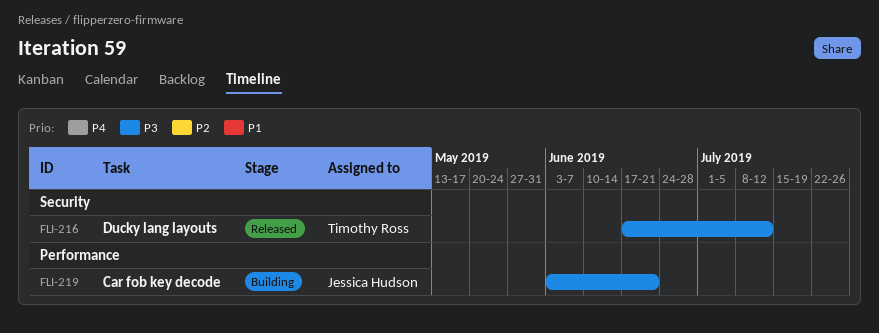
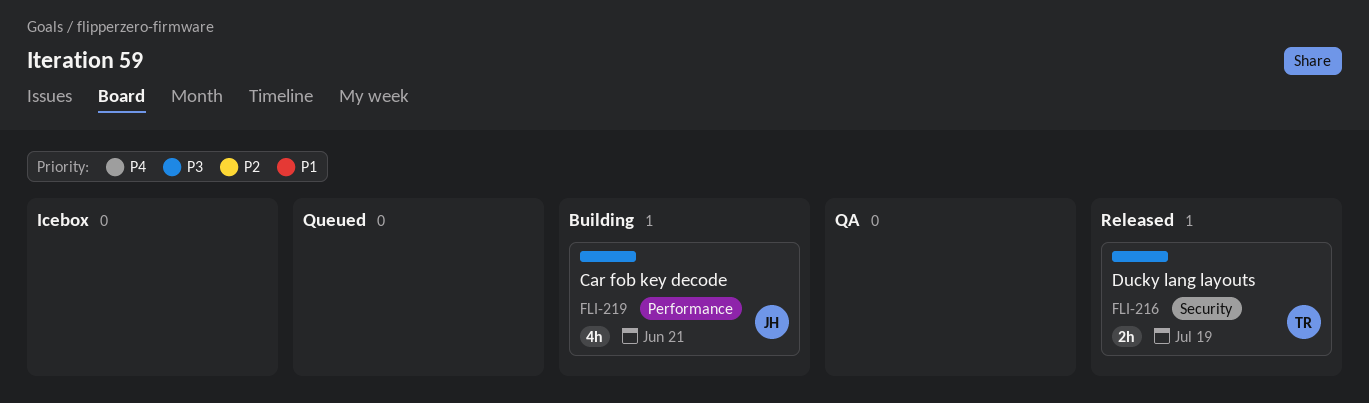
FLI-216, due: Jul 12 -> Jul 19

